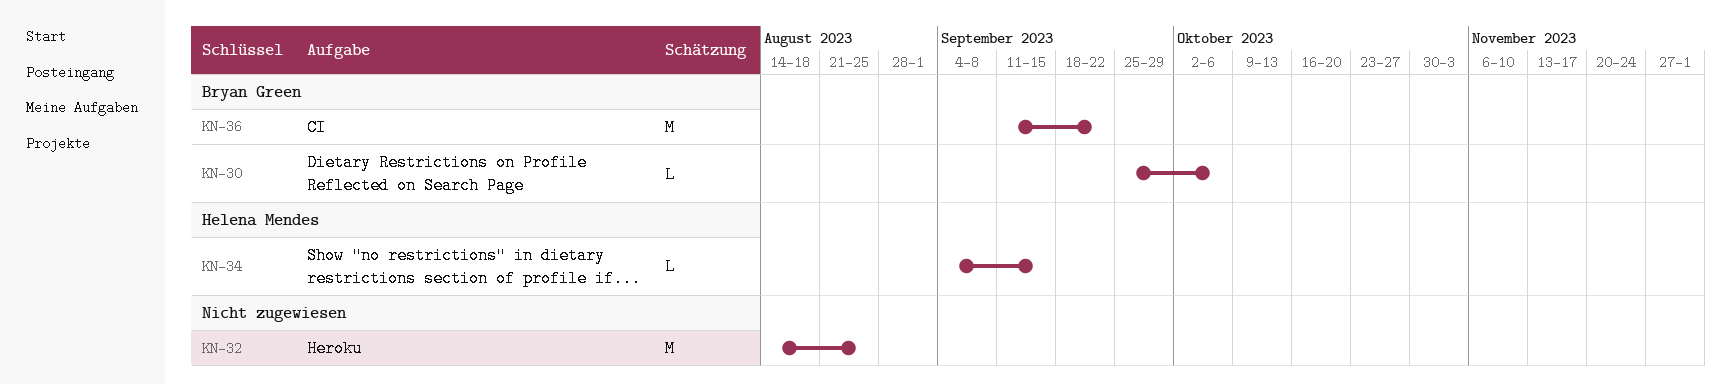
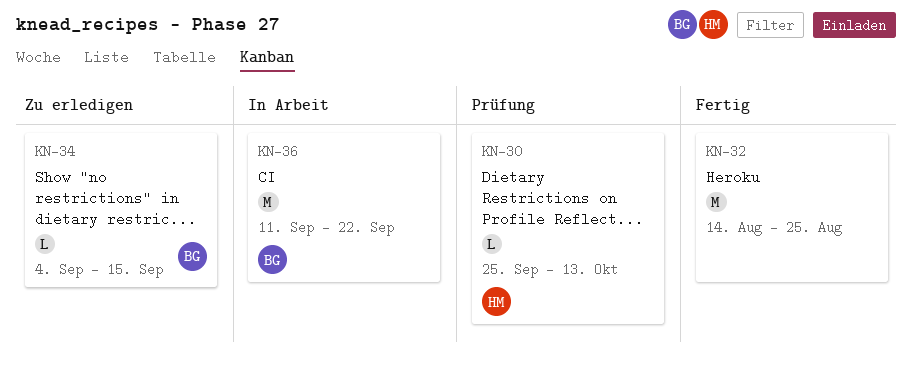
KN-30, owner: Bryan Green -> Helena Mendes
KN-30, due: Oct 6 -> Oct 13
KN-34, owner: Helena Mendes -> Bryan Green

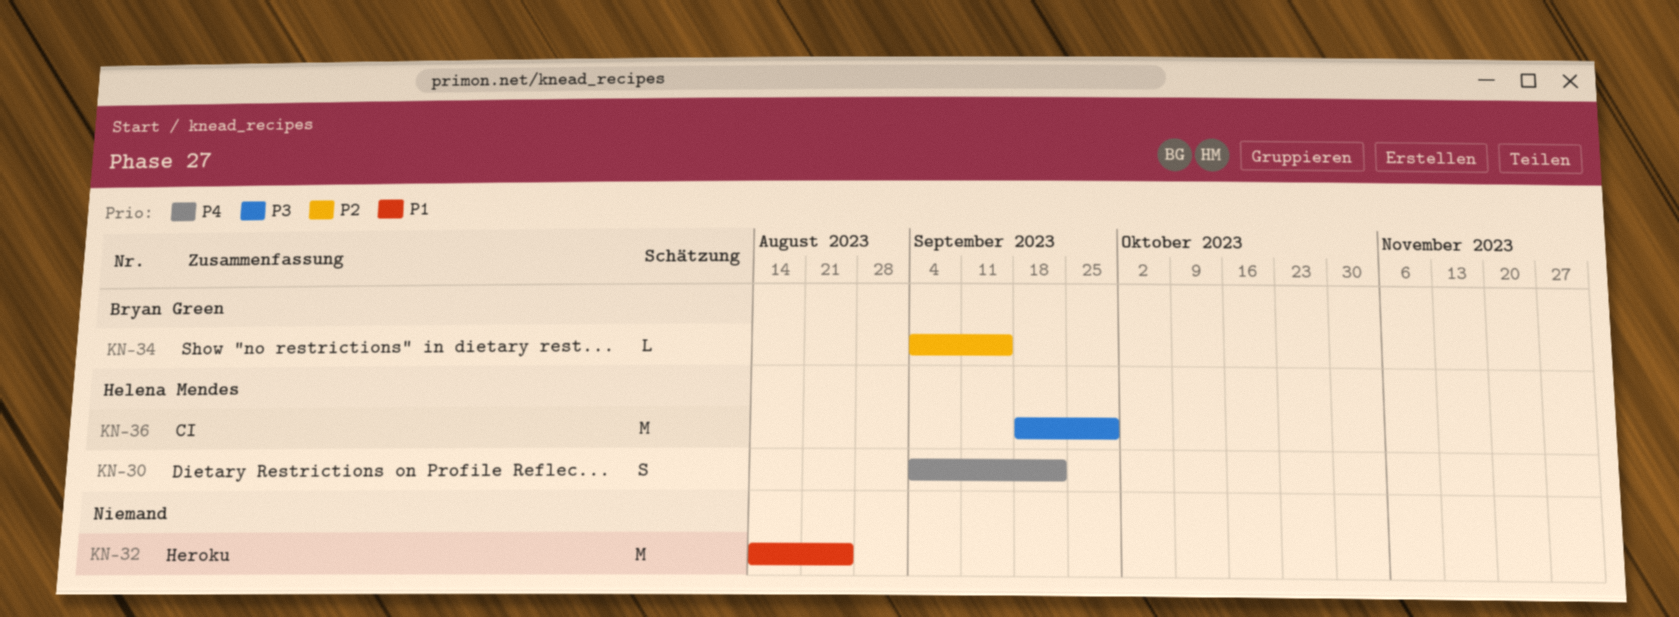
KN-30, estimate: L -> S
KN-30, start: Sep 25 -> Sep 4
KN-30, due: Oct 13 -> Sep 22
KN-36, owner: Bryan Green -> Helena Mendes
KN-36, start: Sep 11 -> Sep 18
KN-36, due: Sep 22 -> Sep 29

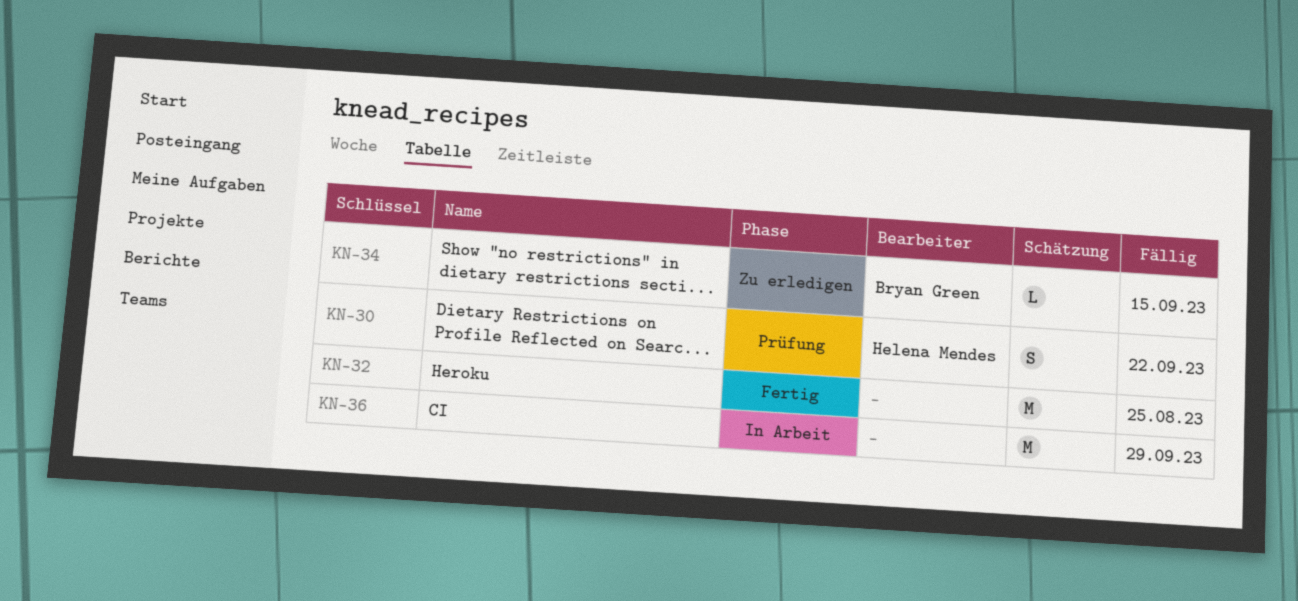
KN-36, owner: Helena Mendes -> none

